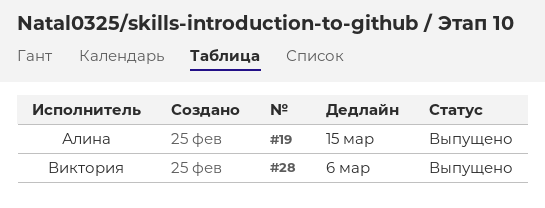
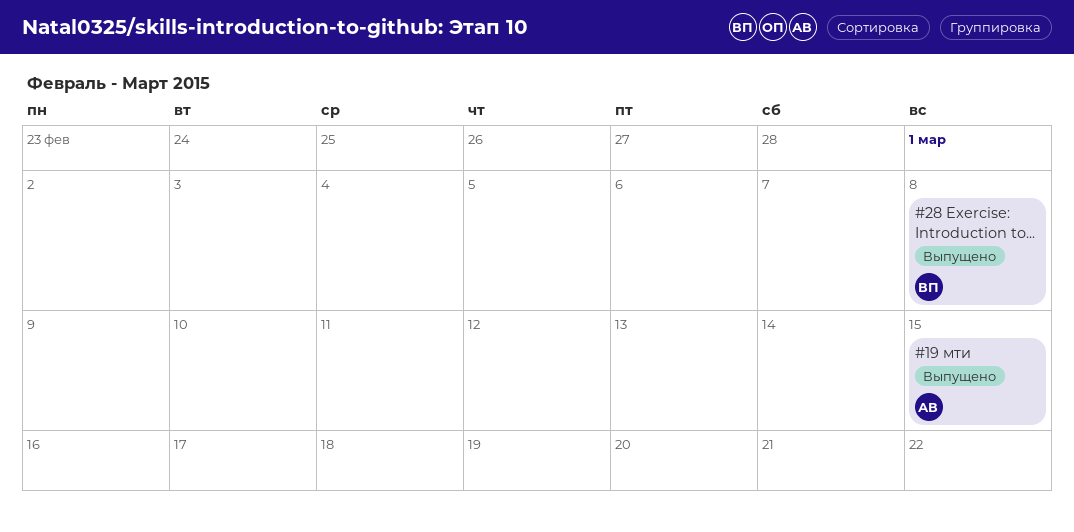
#28, due: Mar 6 -> Mar 8

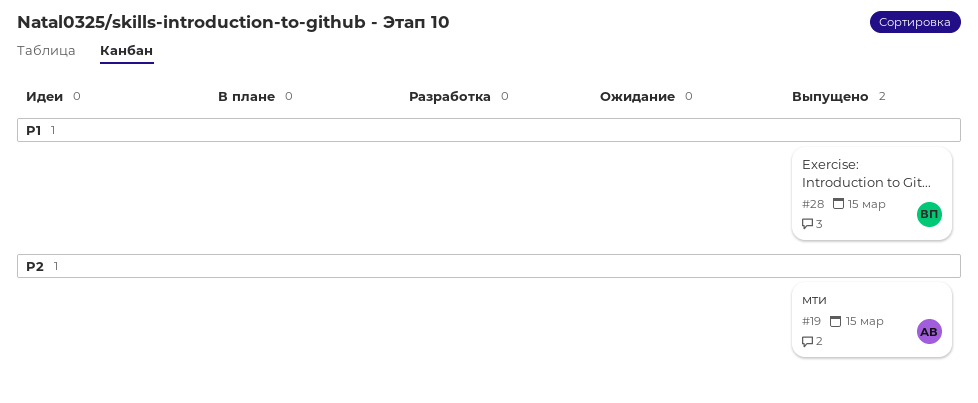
#28, due: Mar 8 -> Mar 15

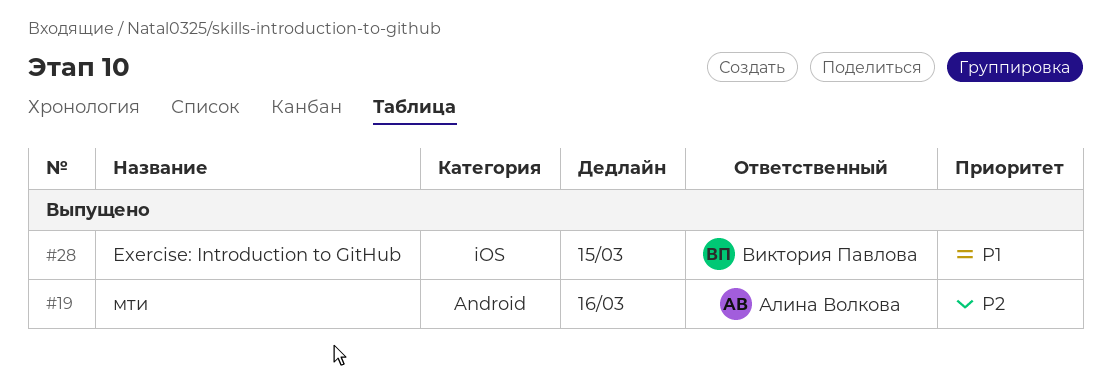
#19, due: Mar 15 -> Mar 16

